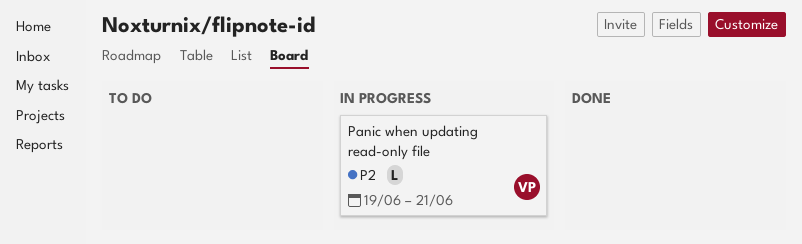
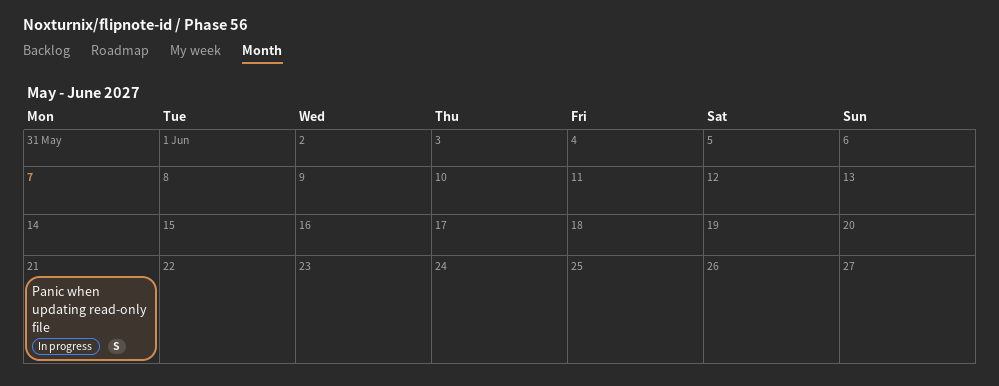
Panic when updating read-only file, estimate: L -> S

